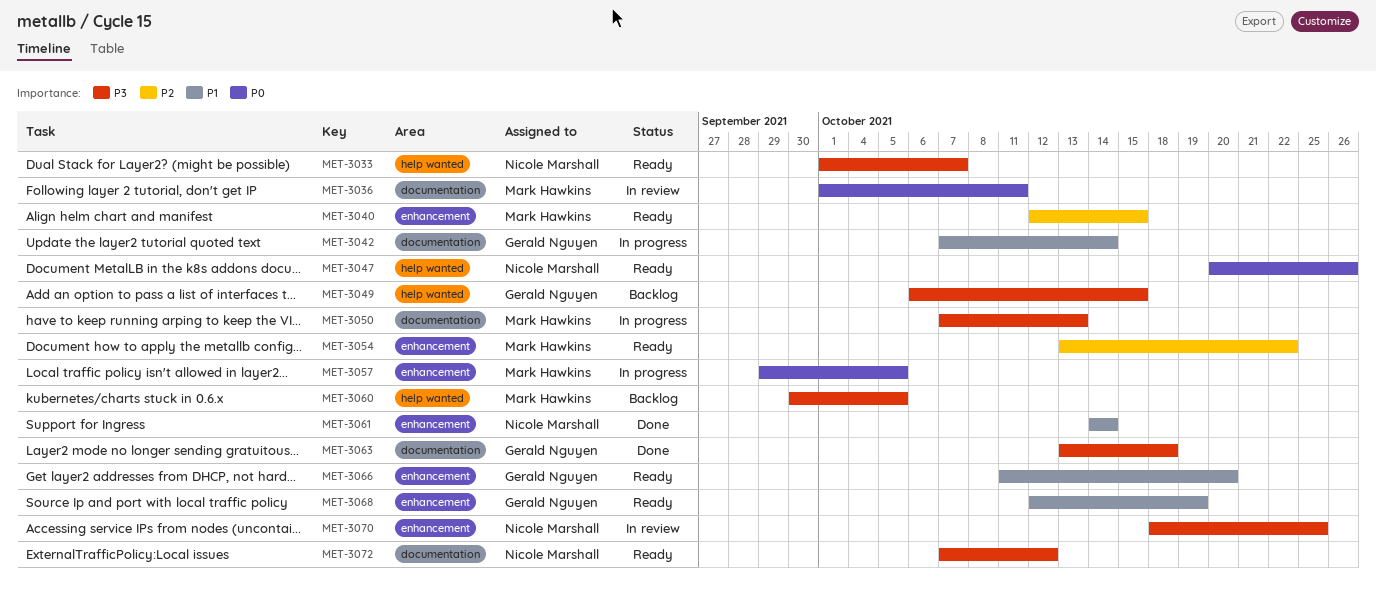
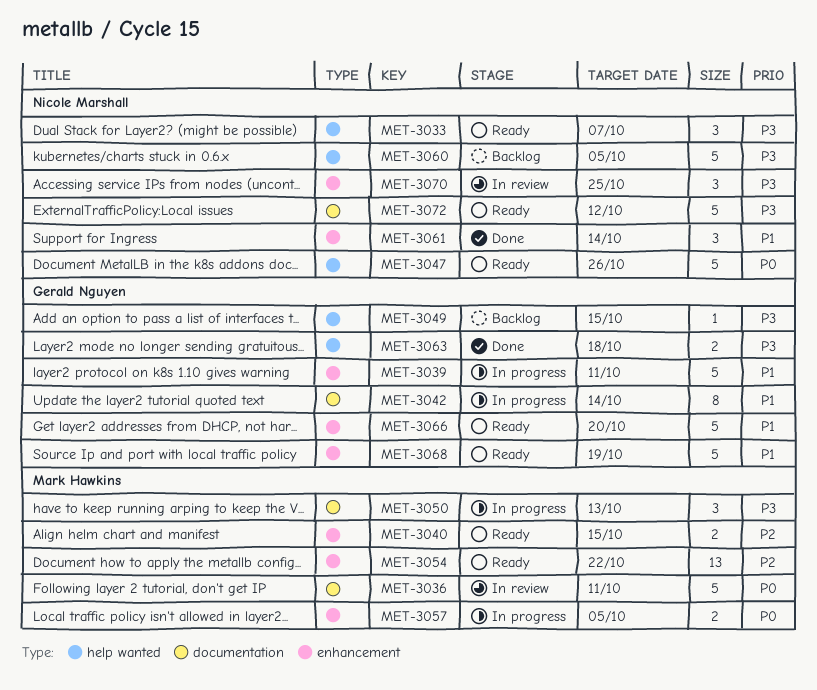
MET-3039: none -> present
MET-3060, owner: Mark Hawkins -> Nicole Marshall
MET-3063, label: documentation -> help wanted

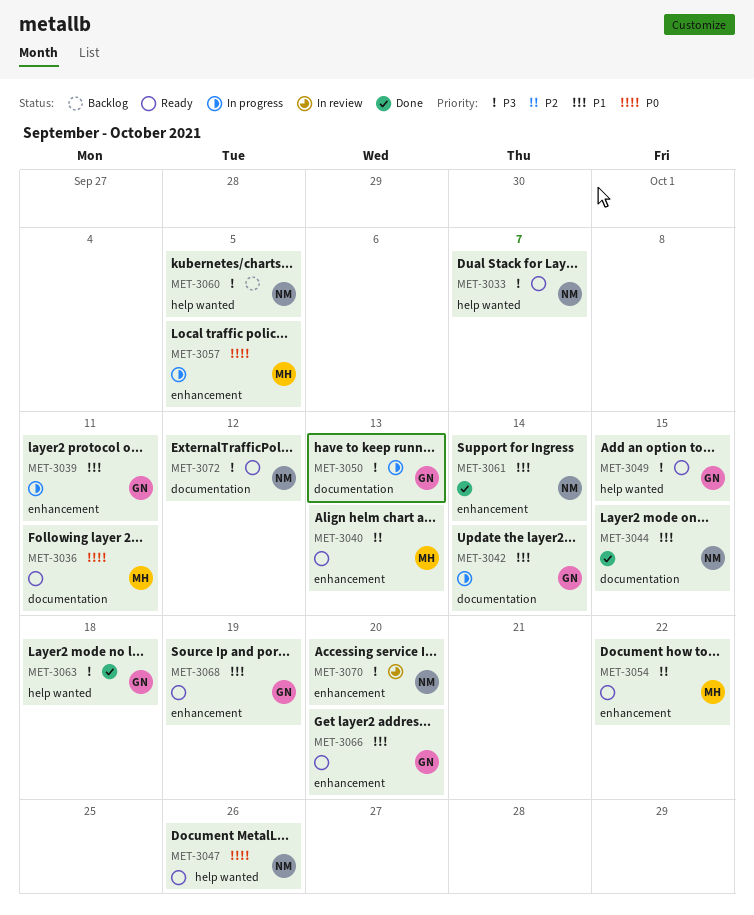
MET-3036, status: In review -> Ready
MET-3040, due: Oct 15 -> Oct 13
MET-3044: none -> present
MET-3049, status: Backlog -> Ready
MET-3050, owner: Mark Hawkins -> Gerald Nguyen
MET-3070, due: Oct 25 -> Oct 20

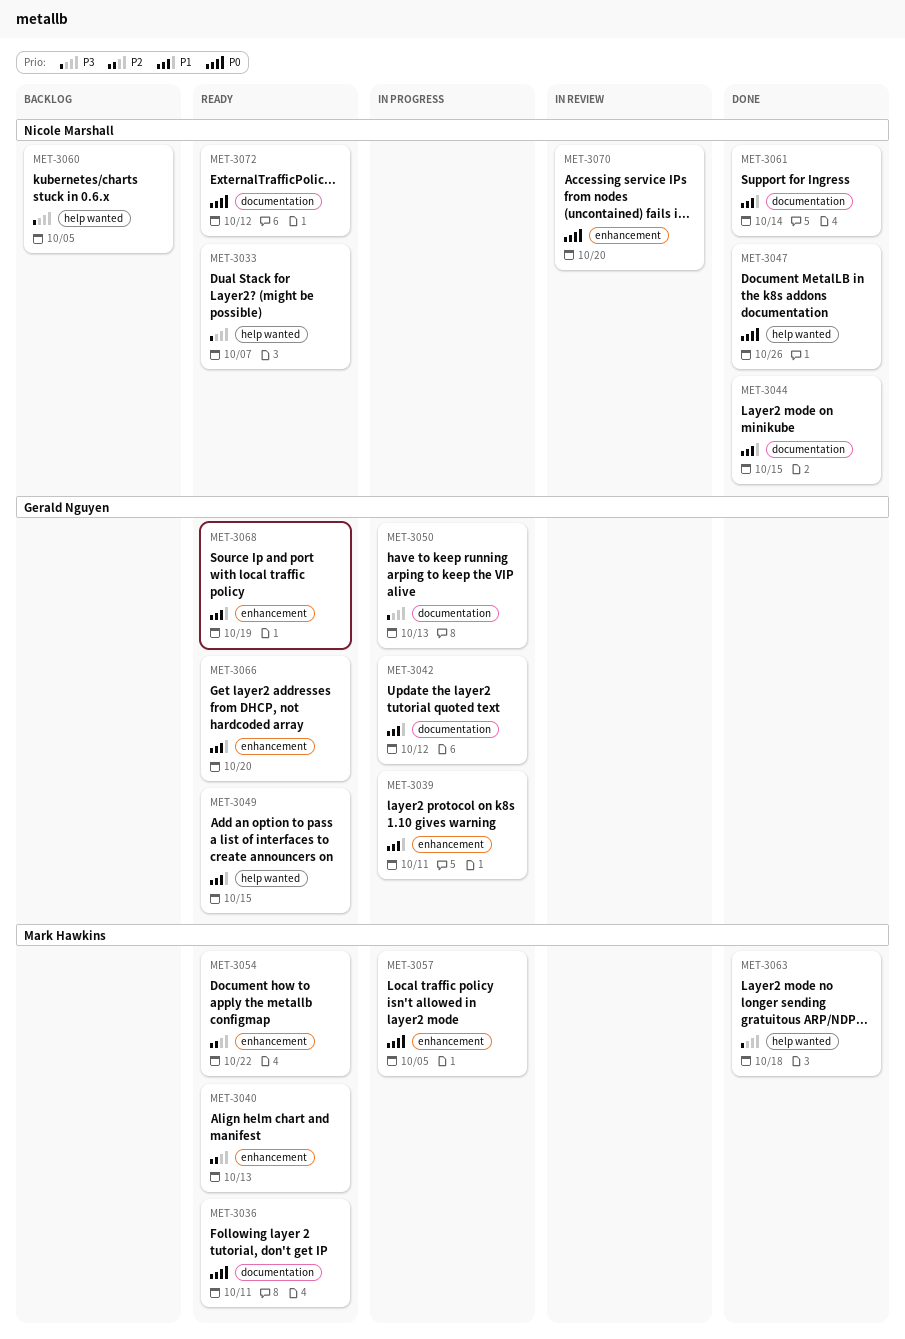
MET-3042, due: Oct 14 -> Oct 12
MET-3047, status: Ready -> Done
MET-3049, priority: P3 -> P1
MET-3061, label: enhancement -> documentation
MET-3063, owner: Gerald Nguyen -> Mark Hawkins
MET-3070, priority: P3 -> P0
MET-3072, priority: P3 -> P0

